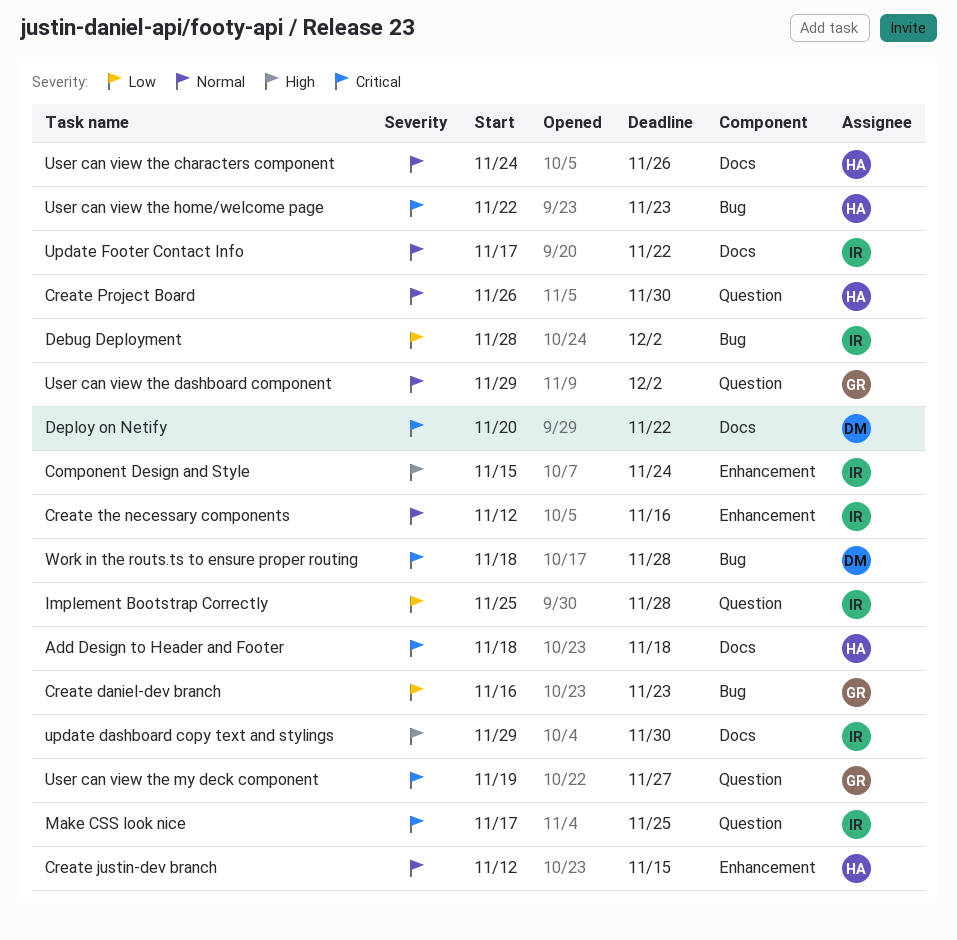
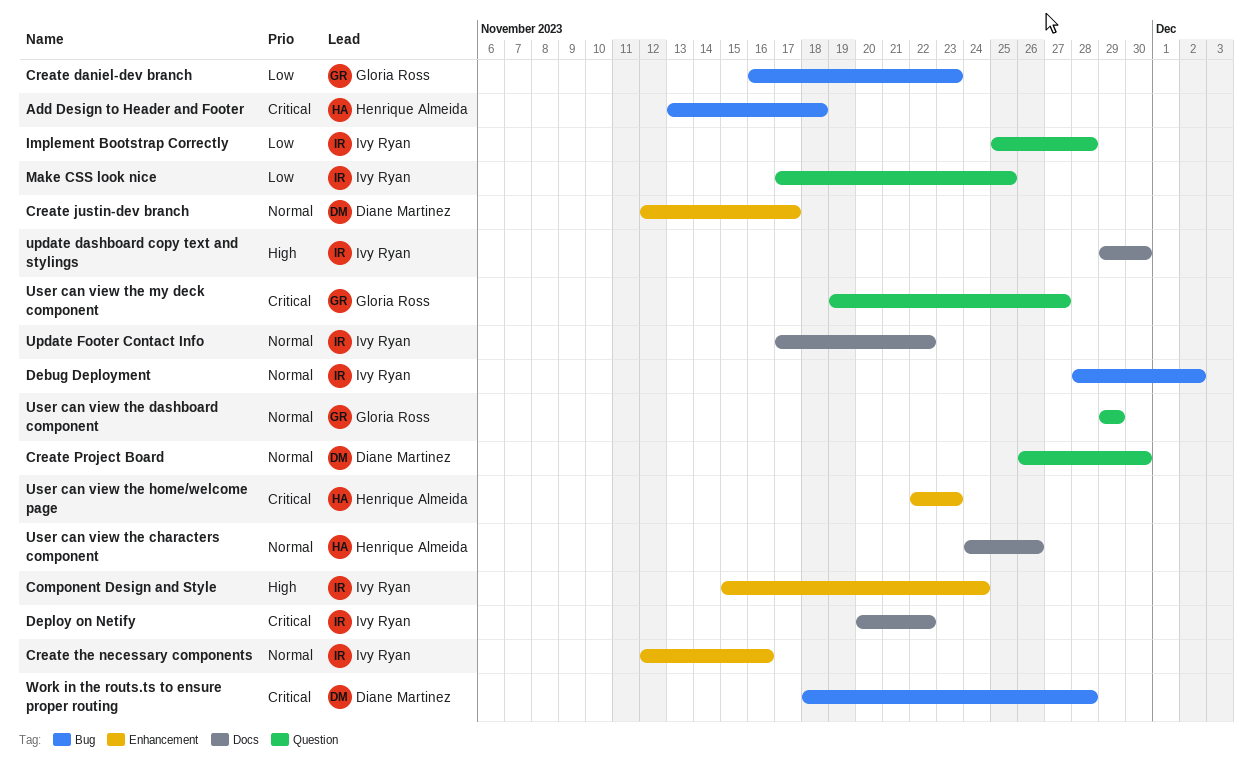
Add Design to Header and Footer, label: Docs -> Bug
Add Design to Header and Footer, start: Nov 18 -> Nov 13
Create justin-dev branch, owner: Henrique Almeida -> Diane Martinez
Create justin-dev branch, due: Nov 15 -> Nov 17
Create Project Board, owner: Henrique Almeida -> Diane Martinez
Debug Deployment, priority: Low -> Normal
Deploy on Netify, owner: Diane Martinez -> Ivy Ryan
Make CSS look nice, priority: Critical -> Low
User can view the dashboard component, due: Dec 2 -> Nov 29
User can view the home/welcome page, label: Bug -> Enhancement

